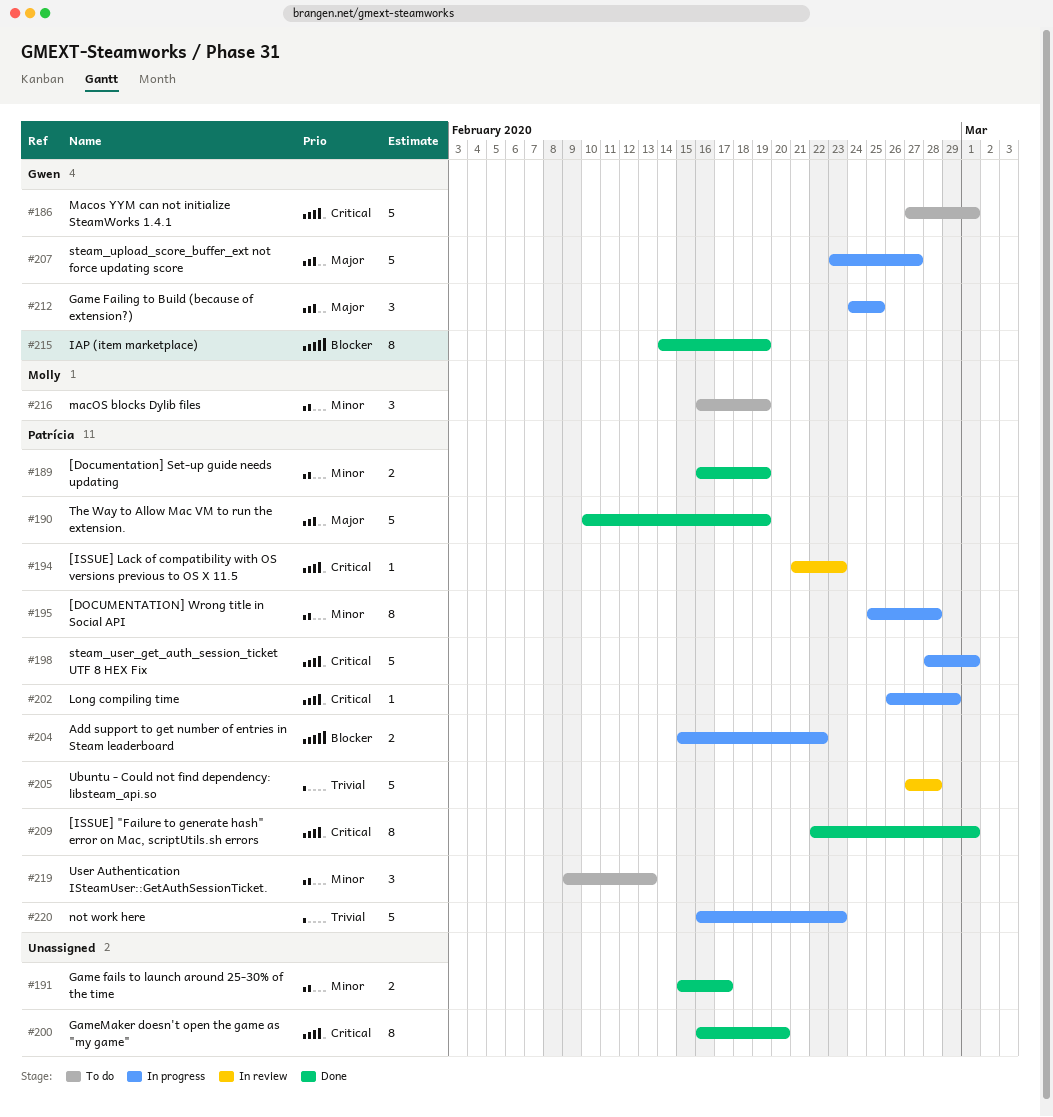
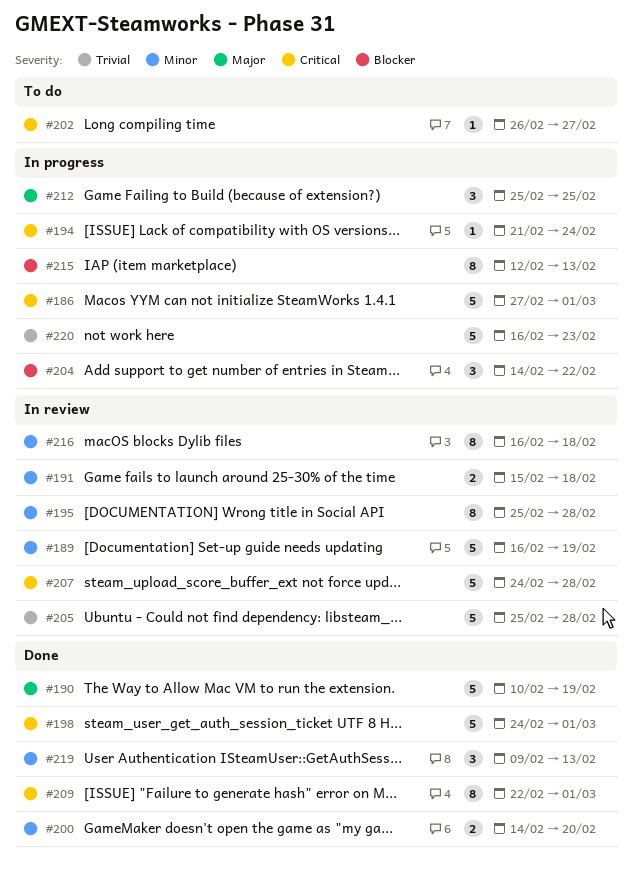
#186, status: To do -> In progress
#189, status: Done -> In review
#189, estimate: 2 -> 5
#191, status: Done -> In review
#191, due: Feb 17 -> Feb 18
#194, status: In review -> In progress
#194, due: Feb 23 -> Feb 24
#195, status: In progress -> In review
#198, status: In progress -> Done
#198, start: Feb 28 -> Feb 24
#200, priority: Critical -> Minor
#200, estimate: 8 -> 2
#200, start: Feb 16 -> Feb 14
#202, status: In progress -> To do
#202, due: Feb 29 -> Feb 27
#204, estimate: 2 -> 3
#204, start: Feb 15 -> Feb 14
#205, start: Feb 27 -> Feb 25
#207, status: In progress -> In review
#207, priority: Major -> Critical
#207, start: Feb 23 -> Feb 24
#207, due: Feb 27 -> Feb 28
#212, start: Feb 24 -> Feb 25
#215, status: Done -> In progress
#215, start: Feb 14 -> Feb 12
#215, due: Feb 19 -> Feb 13
#216, status: To do -> In review
#216, estimate: 3 -> 8
#216, due: Feb 19 -> Feb 18
#219, status: To do -> Done

